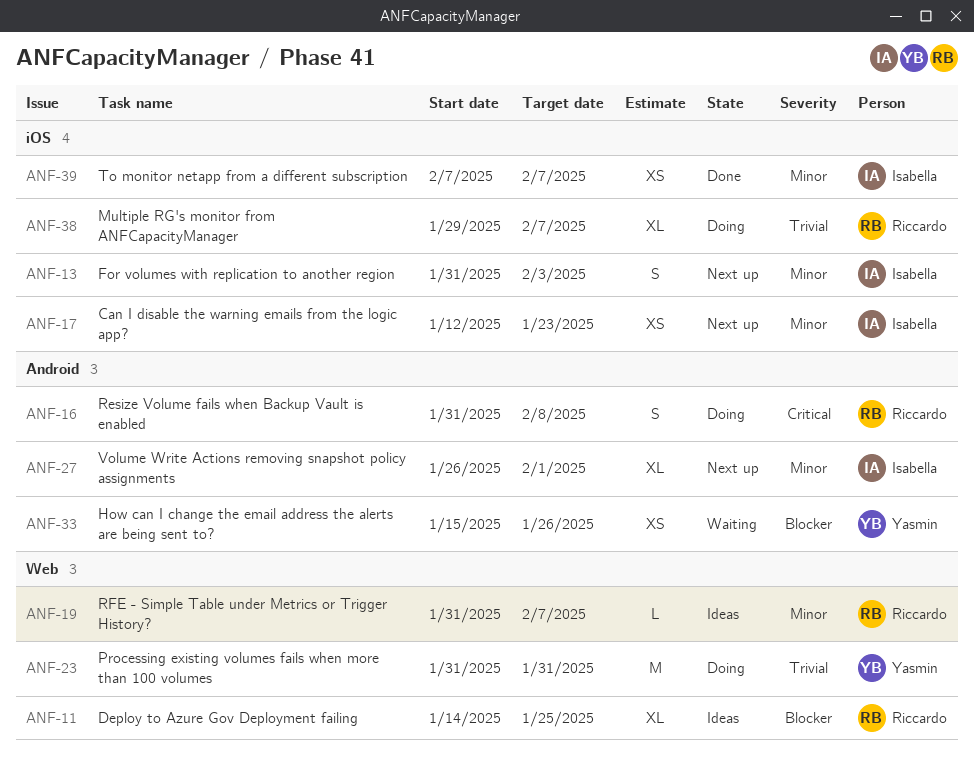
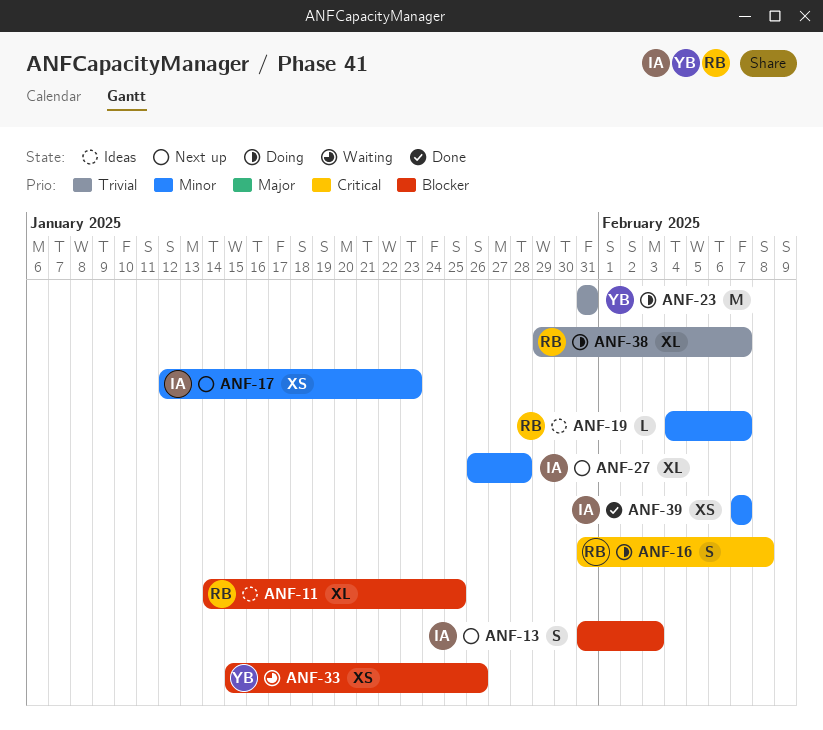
ANF-13, priority: Minor -> Blocker
ANF-19, start: Jan 31 -> Feb 4
ANF-27, due: Feb 1 -> Jan 28

